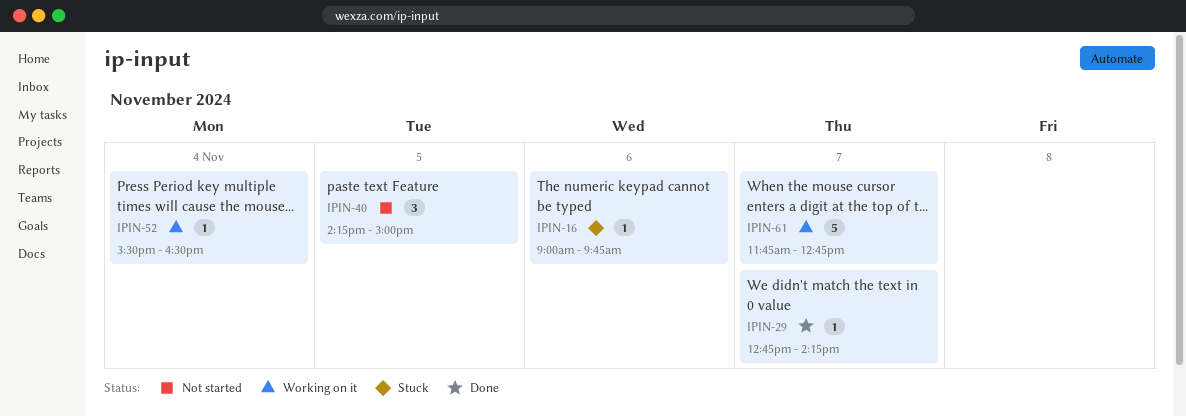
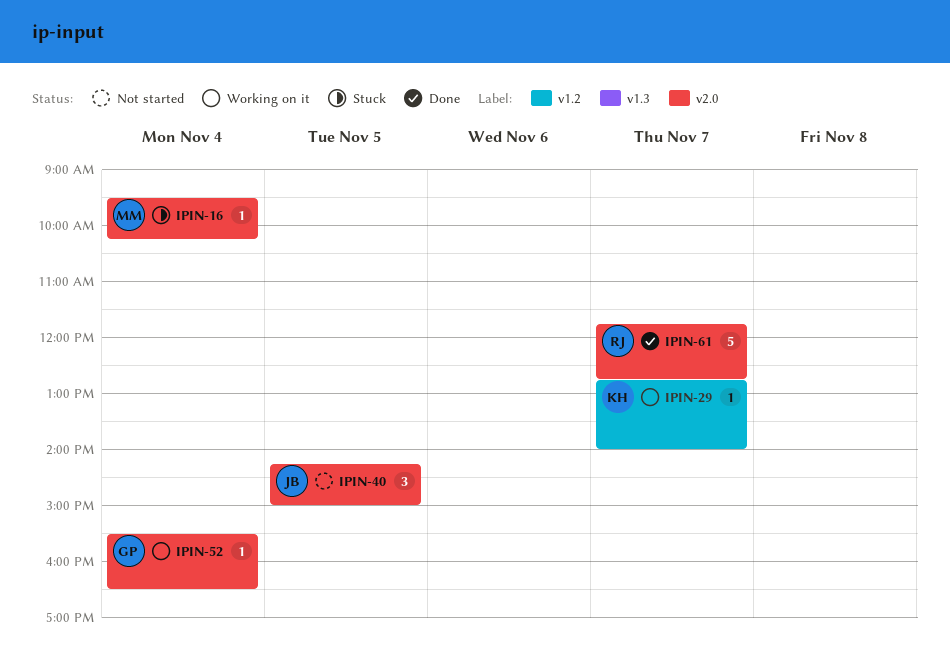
IPIN-16, day: Nov 6 -> Nov 4
IPIN-16, begins: 09:00 -> 09:30
IPIN-16, ends: 09:45 -> 10:15
IPIN-29, status: Done -> Working on it
IPIN-29, ends: 14:15 -> 14:00
IPIN-61, status: Working on it -> Done

